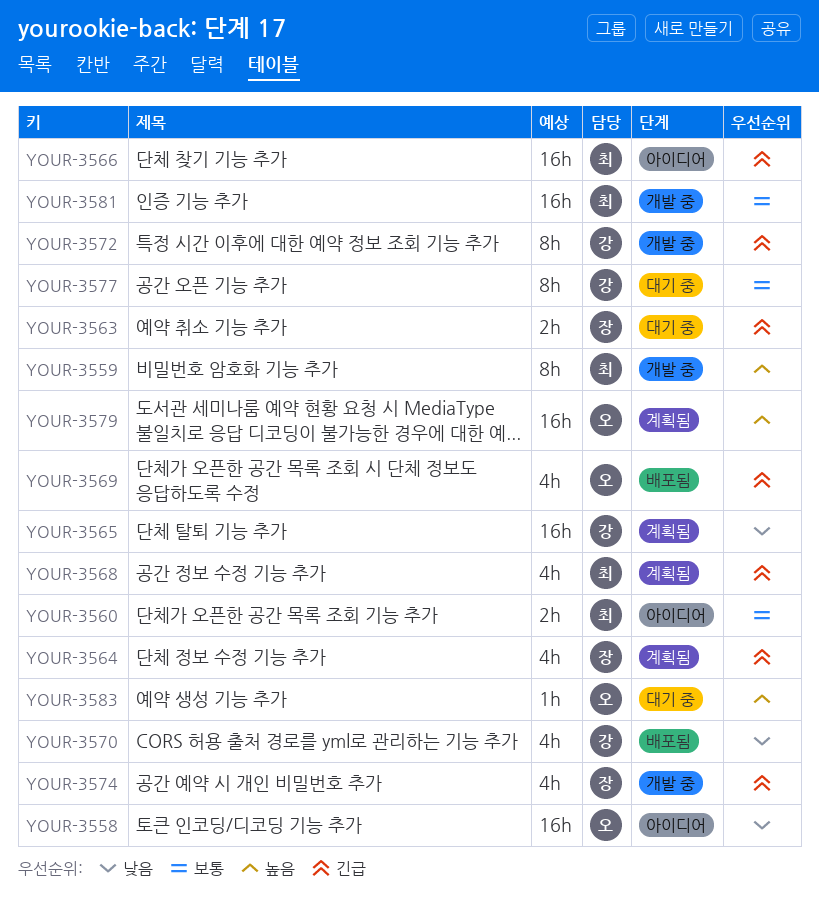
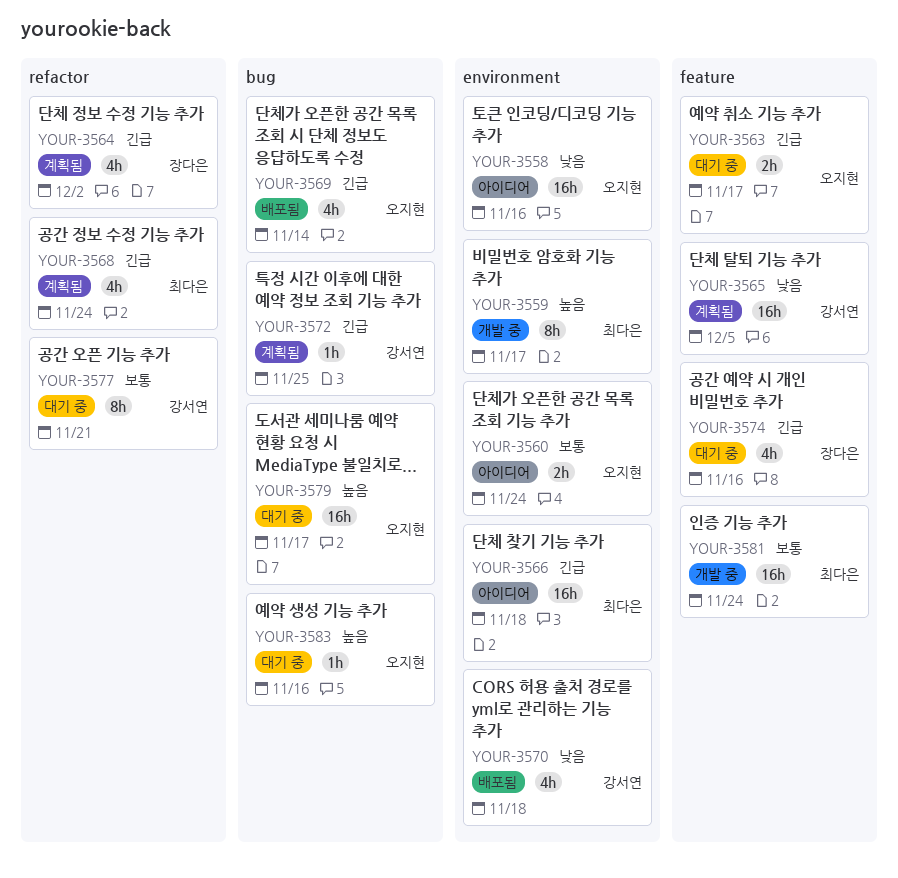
YOUR-3560, owner: 최다은 -> 오지현
YOUR-3563, owner: 장다은 -> 오지현
YOUR-3572, status: 개발 중 -> 계획됨
YOUR-3572, estimate: 8h -> 1h
YOUR-3574, status: 개발 중 -> 대기 중
YOUR-3579, status: 계획됨 -> 대기 중

